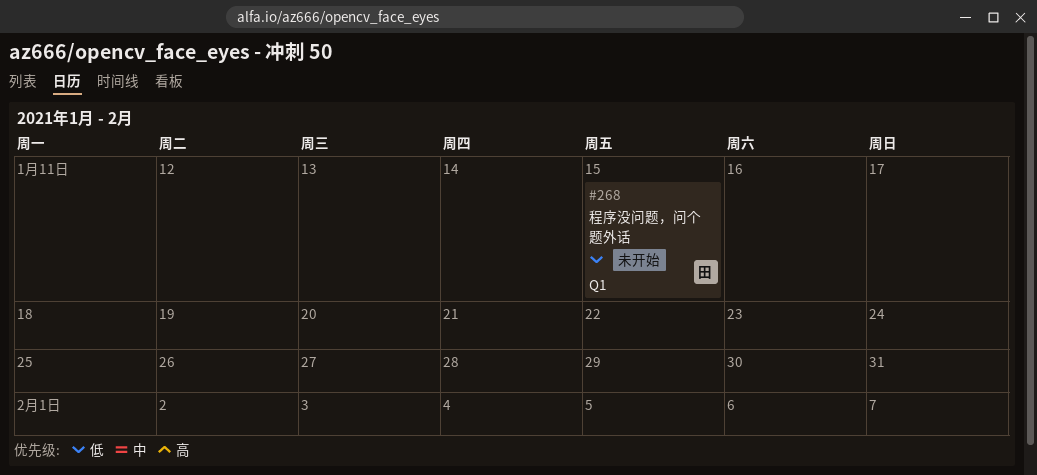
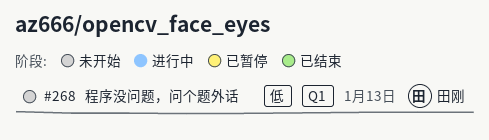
#268, due: Jan 15 -> Jan 13

